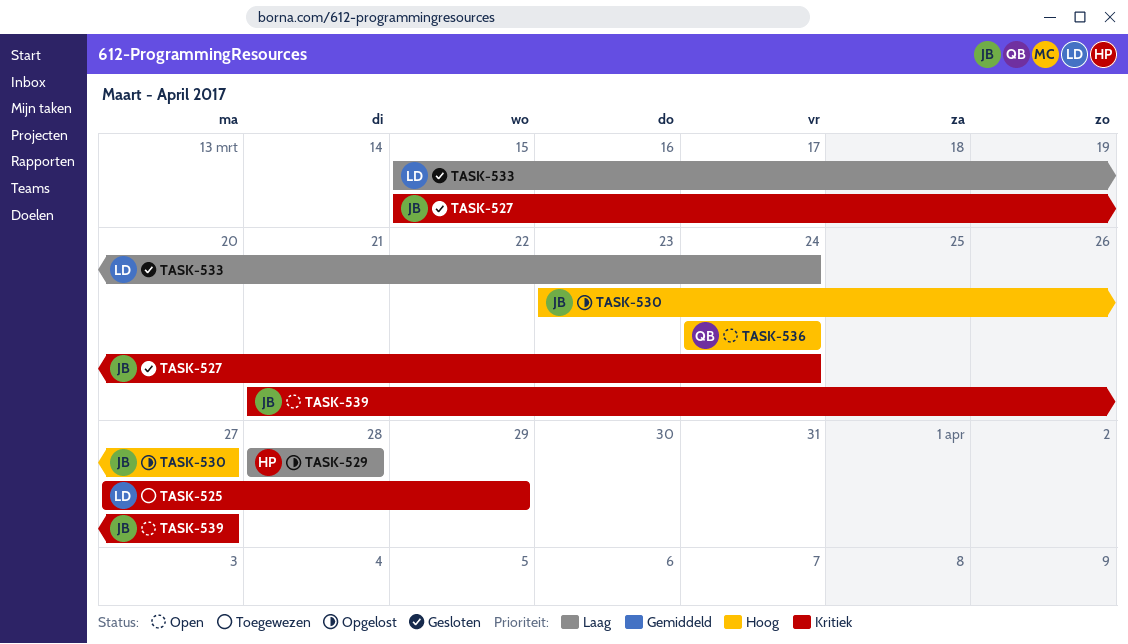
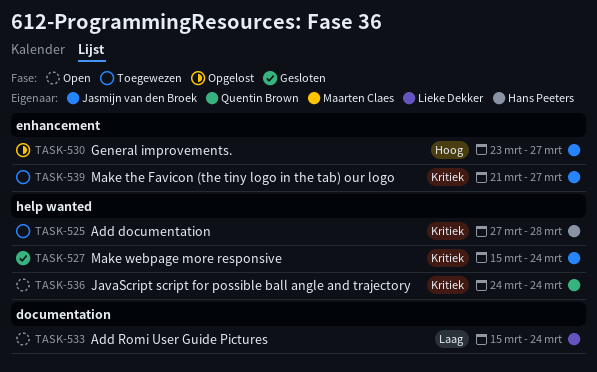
TASK-525, owner: Lieke Dekker -> Hans Peeters
TASK-525, due: Mar 29 -> Mar 28
TASK-529: present -> none
TASK-533, status: Gesloten -> Open
TASK-536, priority: Hoog -> Kritiek
TASK-539, status: Open -> Toegewezen

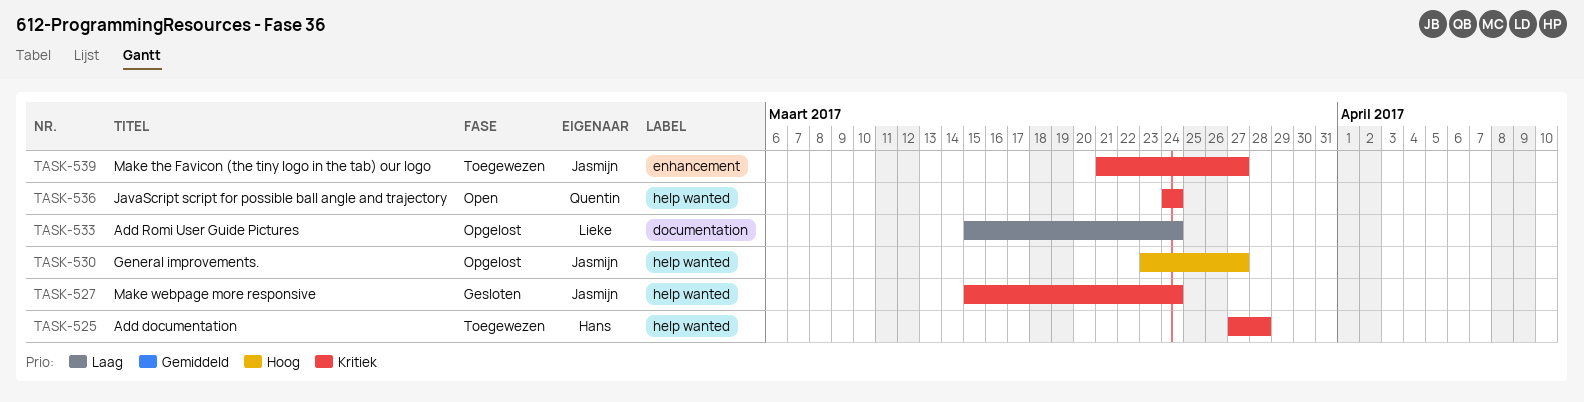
TASK-530, label: enhancement -> help wanted
TASK-533, status: Open -> Opgelost

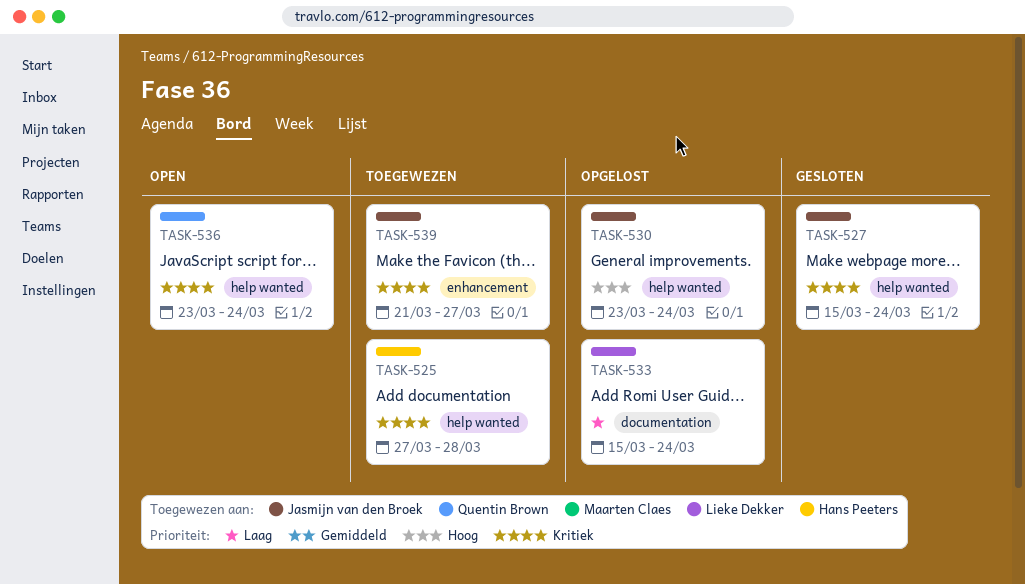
TASK-530, due: Mar 27 -> Mar 24
TASK-536, start: Mar 24 -> Mar 23

